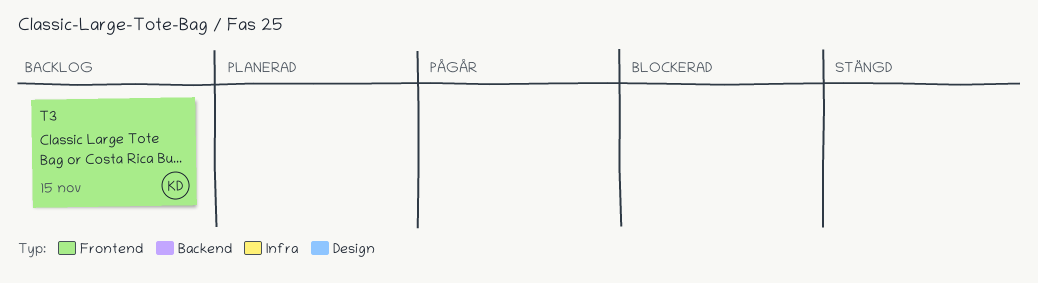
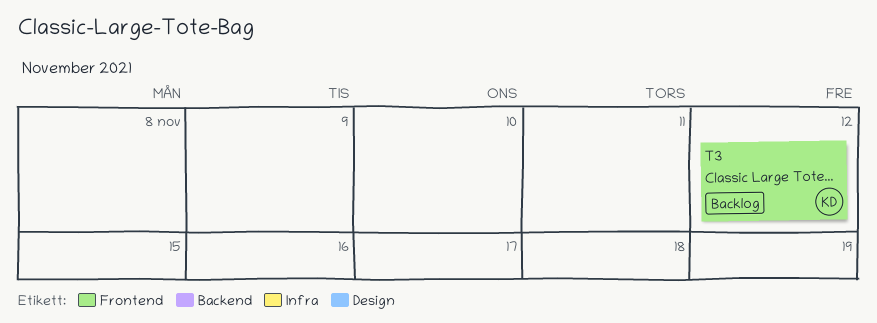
T3, due: Nov 15 -> Nov 12

